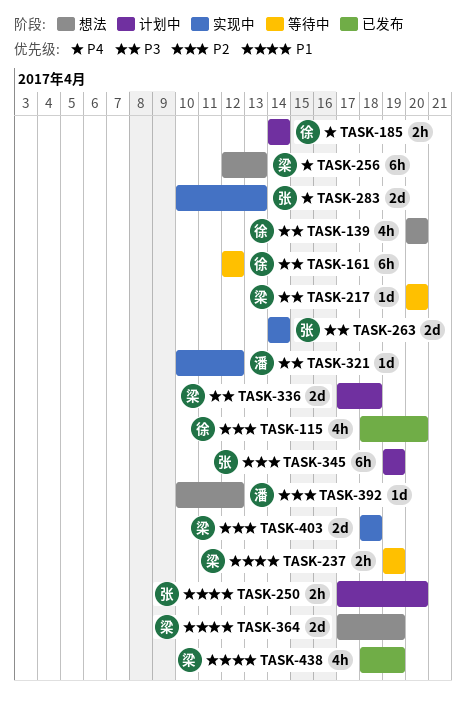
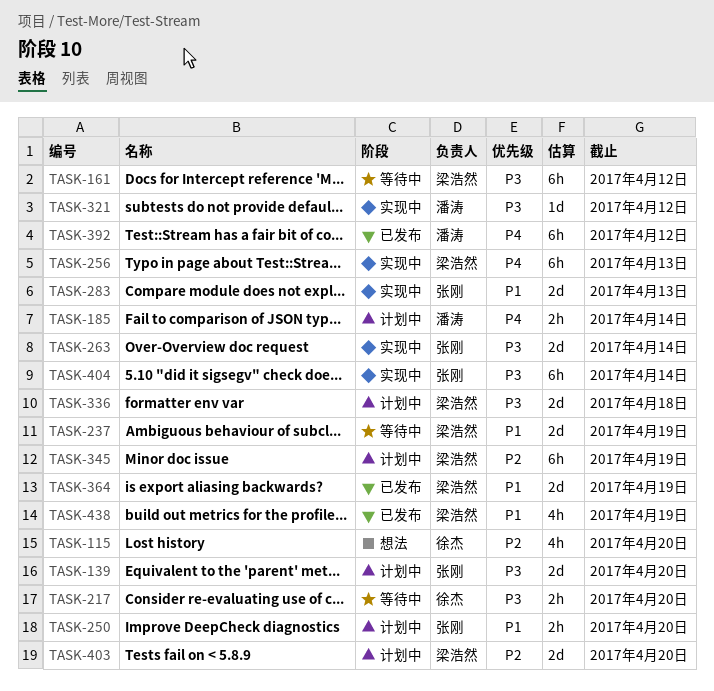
TASK-115, status: 已发布 -> 想法
TASK-139, status: 想法 -> 计划中
TASK-139, owner: 徐杰 -> 张刚
TASK-139, estimate: 4h -> 2d
TASK-161, owner: 徐杰 -> 梁浩然
TASK-185, owner: 徐杰 -> 潘涛
TASK-217, owner: 梁浩然 -> 徐杰
TASK-217, estimate: 1d -> 2h
TASK-237, estimate: 2h -> 2d
TASK-256, status: 想法 -> 实现中
TASK-283, priority: P4 -> P1
TASK-345, owner: 张刚 -> 梁浩然
TASK-364, status: 想法 -> 已发布
TASK-392, status: 想法 -> 已发布
TASK-392, priority: P2 -> P4
TASK-392, estimate: 1d -> 6h
TASK-403, status: 实现中 -> 计划中
TASK-403, due: Apr 18 -> Apr 20
TASK-404: none -> present

